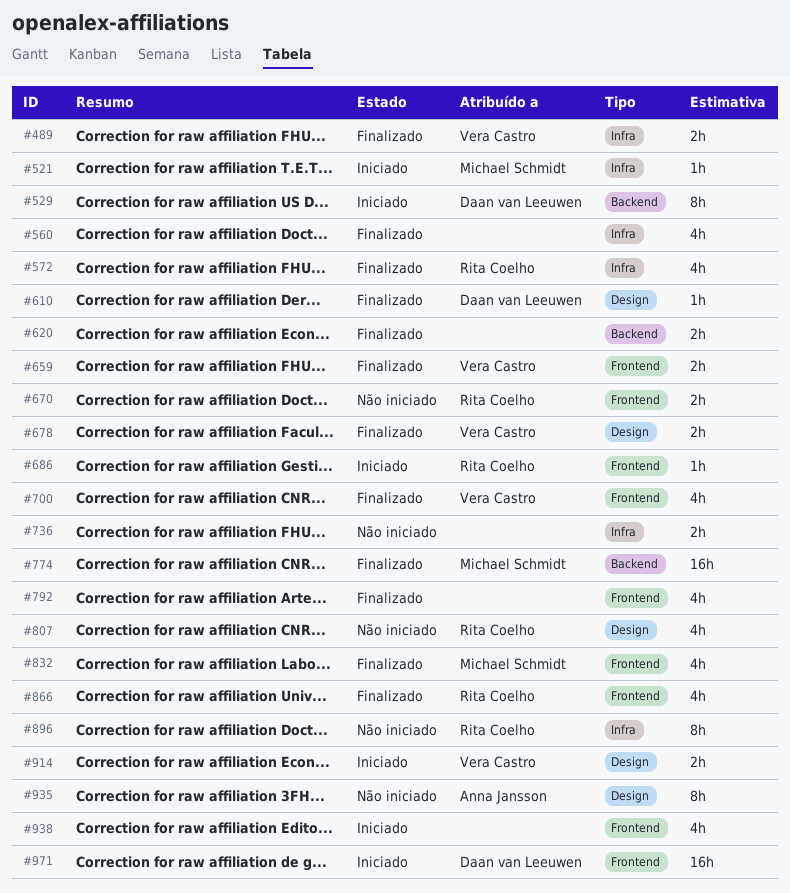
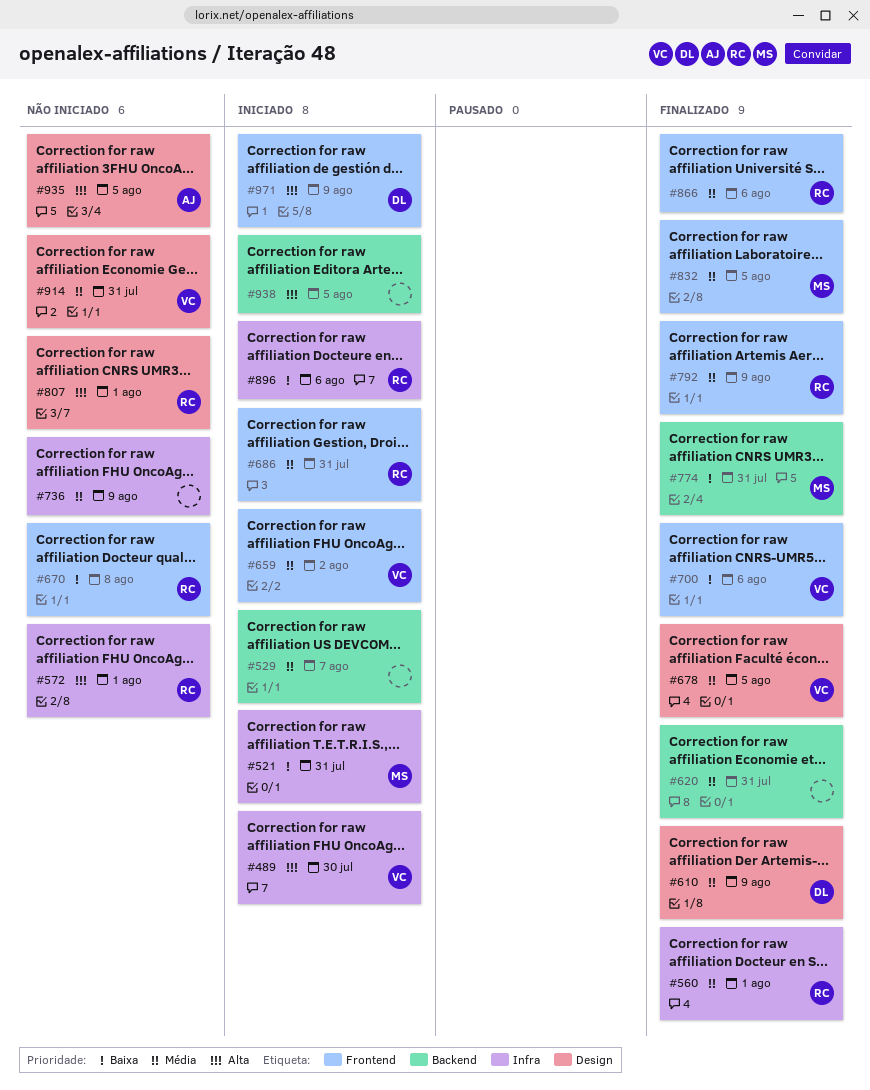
#489, status: Finalizado -> Iniciado
#529, owner: Daan van Leeuwen -> none
#560, owner: none -> Rita Coelho
#572, status: Finalizado -> Não iniciado
#659, status: Finalizado -> Iniciado
#792, owner: none -> Rita Coelho
#896, status: Não iniciado -> Iniciado
#914, status: Iniciado -> Não iniciado
#938, label: Frontend -> Backend

